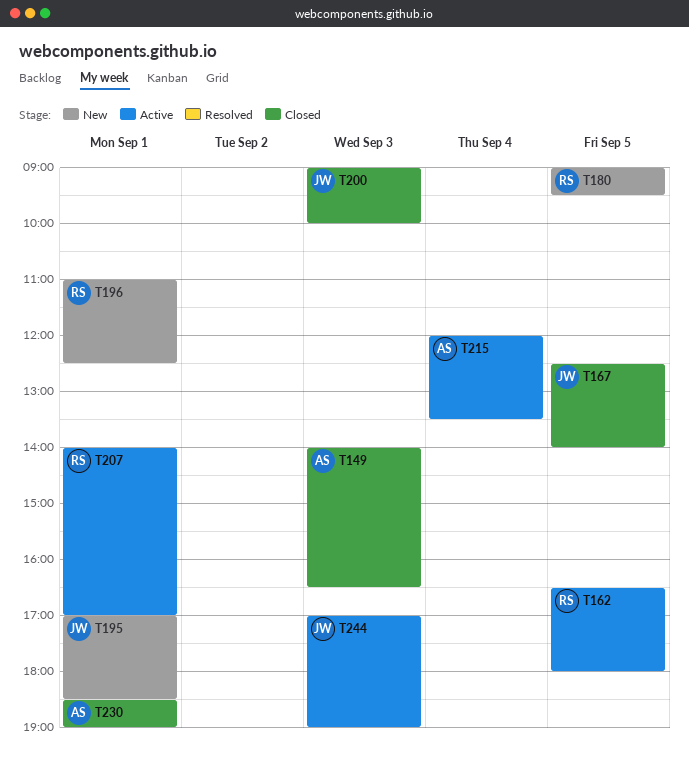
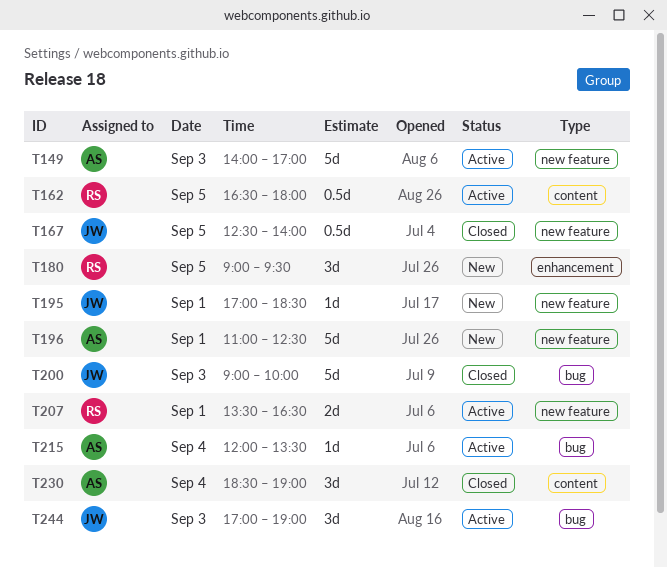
T149, status: Closed -> Active
T149, ends: 16:30 -> 17:00
T196, owner: RS -> AS
T207, begins: 14:00 -> 13:30
T207, ends: 17:00 -> 16:30
T230, day: Sep 1 -> Sep 4

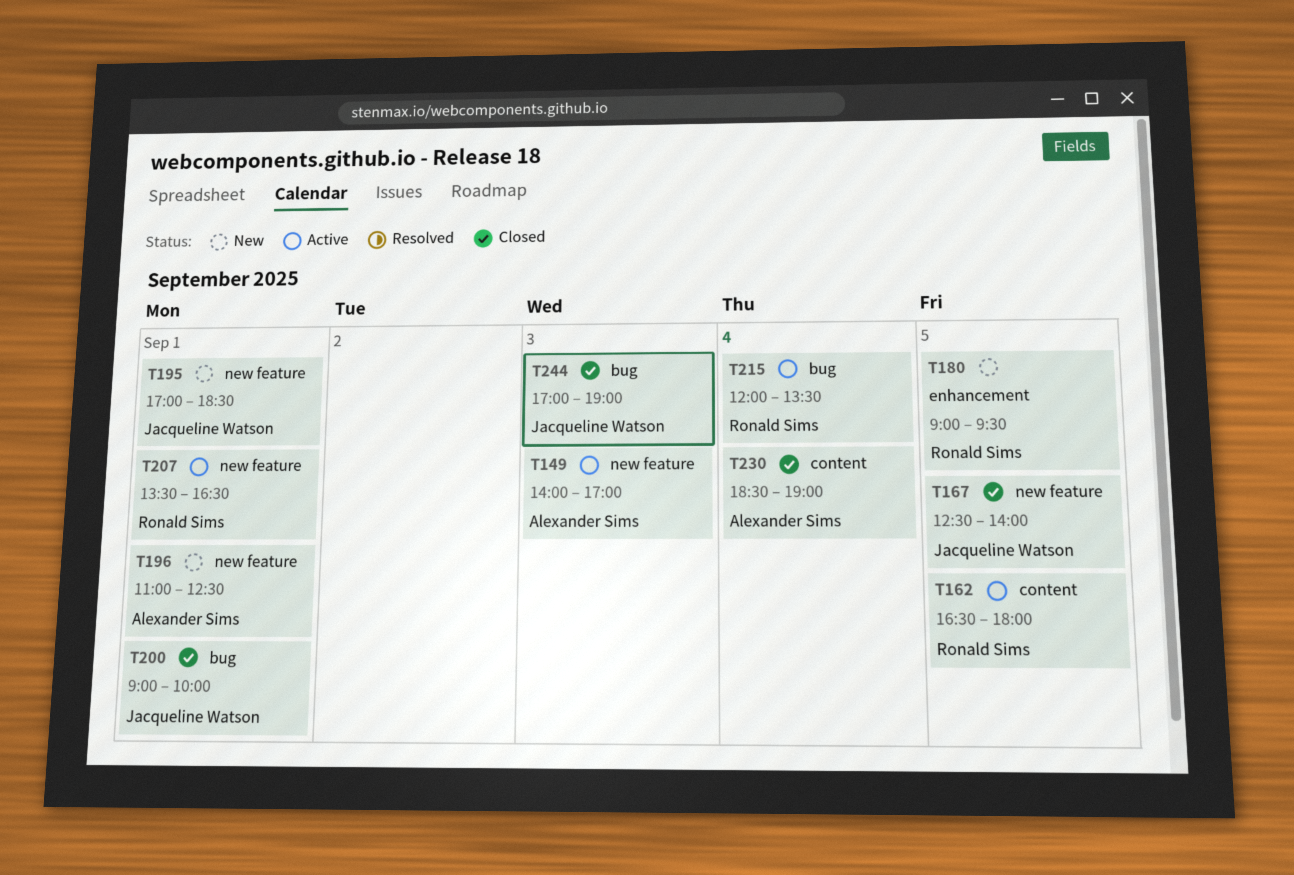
T200, day: Sep 3 -> Sep 1
T215, owner: Alexander Sims -> Ronald Sims
T244, status: Active -> Closed

